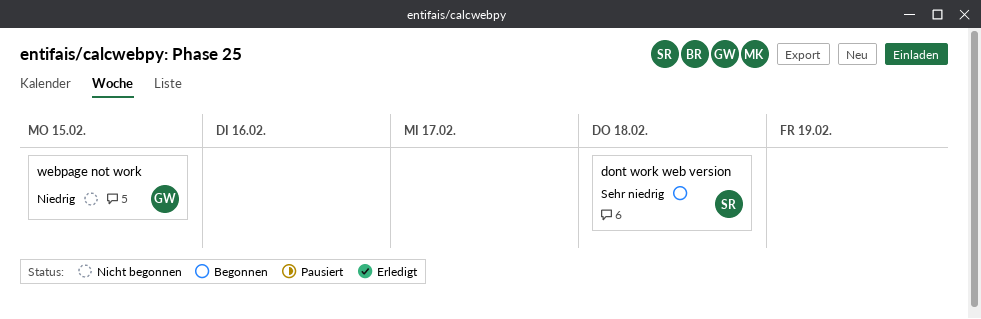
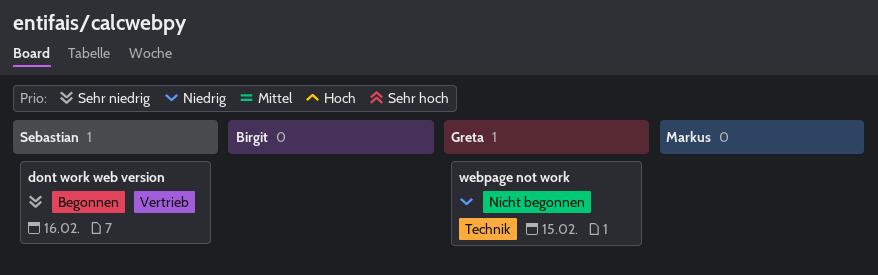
dont work web version, due: Feb 18 -> Feb 16

